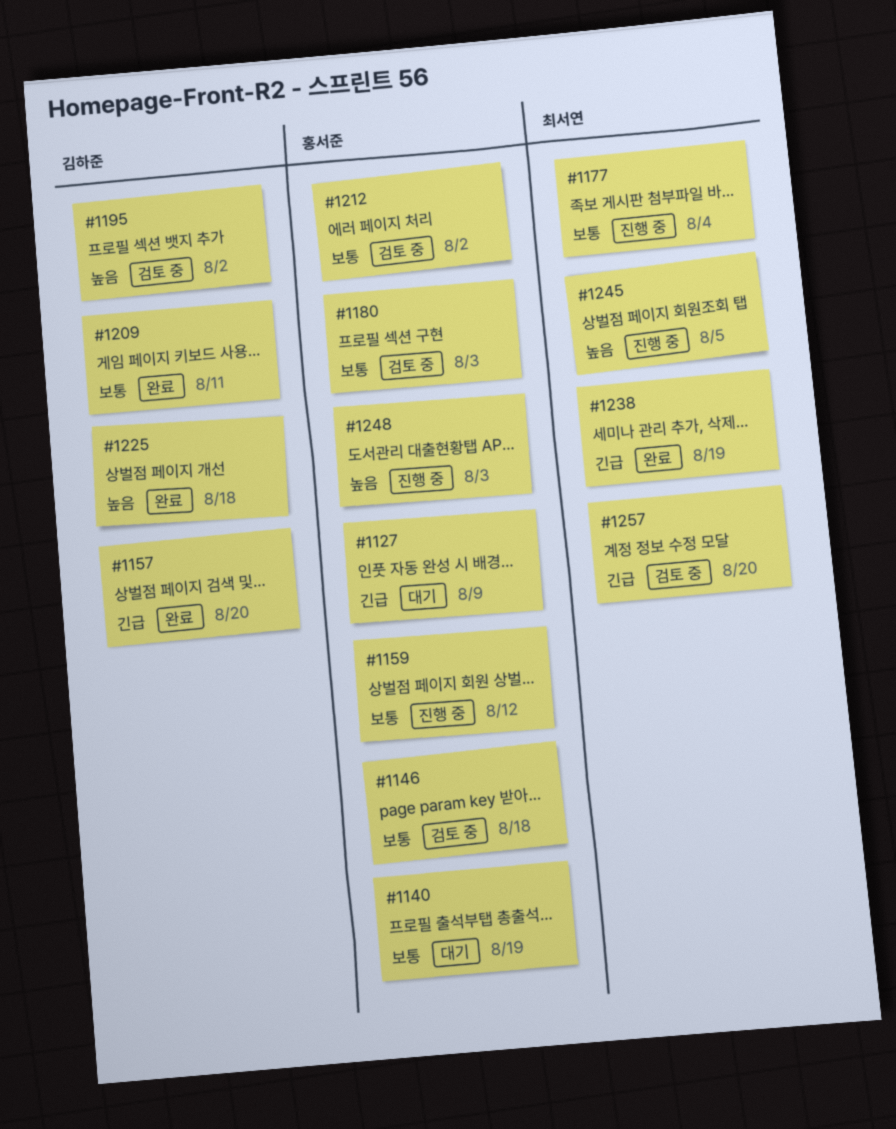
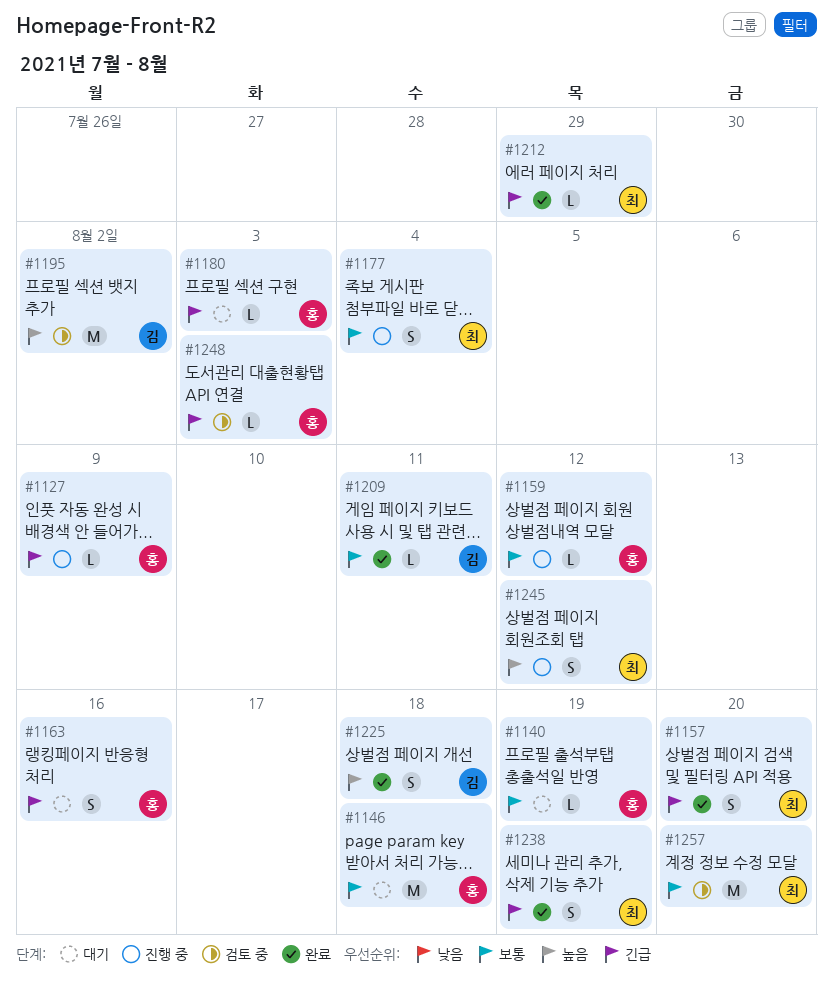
#1127, status: 대기 -> 진행 중
#1146, status: 검토 중 -> 대기
#1157, owner: 김하준 -> 최서연
#1163: none -> present
#1180, status: 검토 중 -> 대기
#1180, priority: 보통 -> 긴급
#1212, status: 검토 중 -> 완료
#1212, owner: 홍서준 -> 최서연
#1212, priority: 보통 -> 긴급
#1212, due: Aug 2 -> Jul 29
#1245, due: Aug 5 -> Aug 12
#1248, status: 진행 중 -> 검토 중
#1248, priority: 높음 -> 긴급
#1257, priority: 긴급 -> 보통

